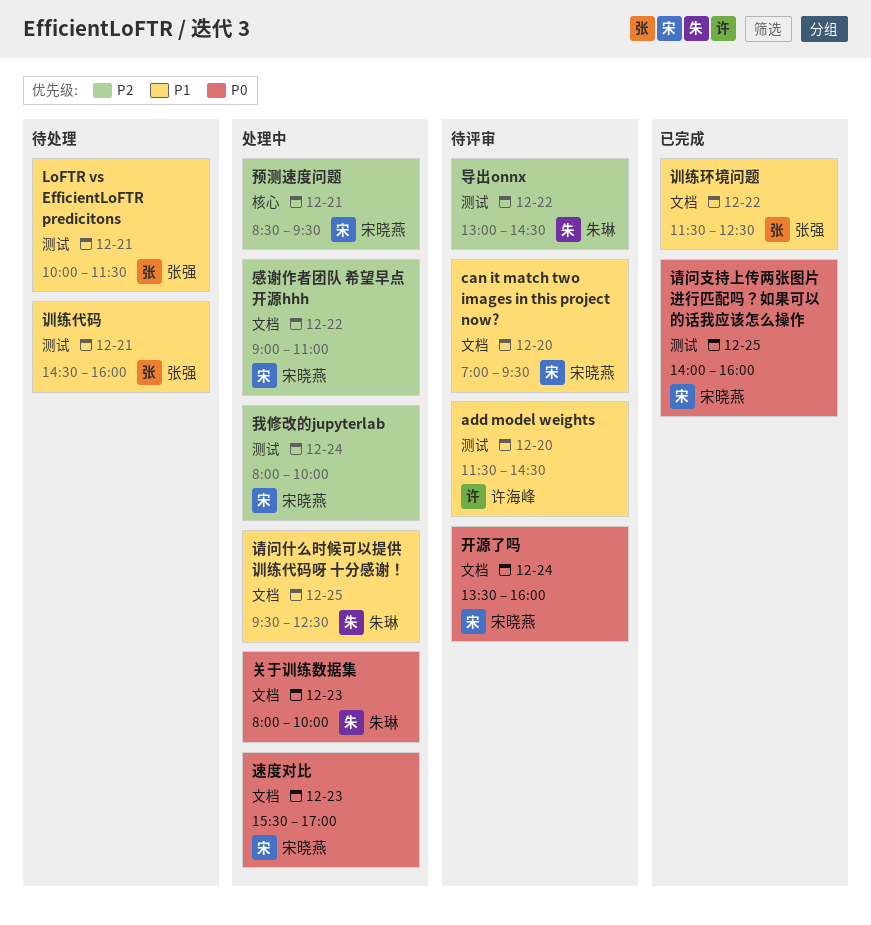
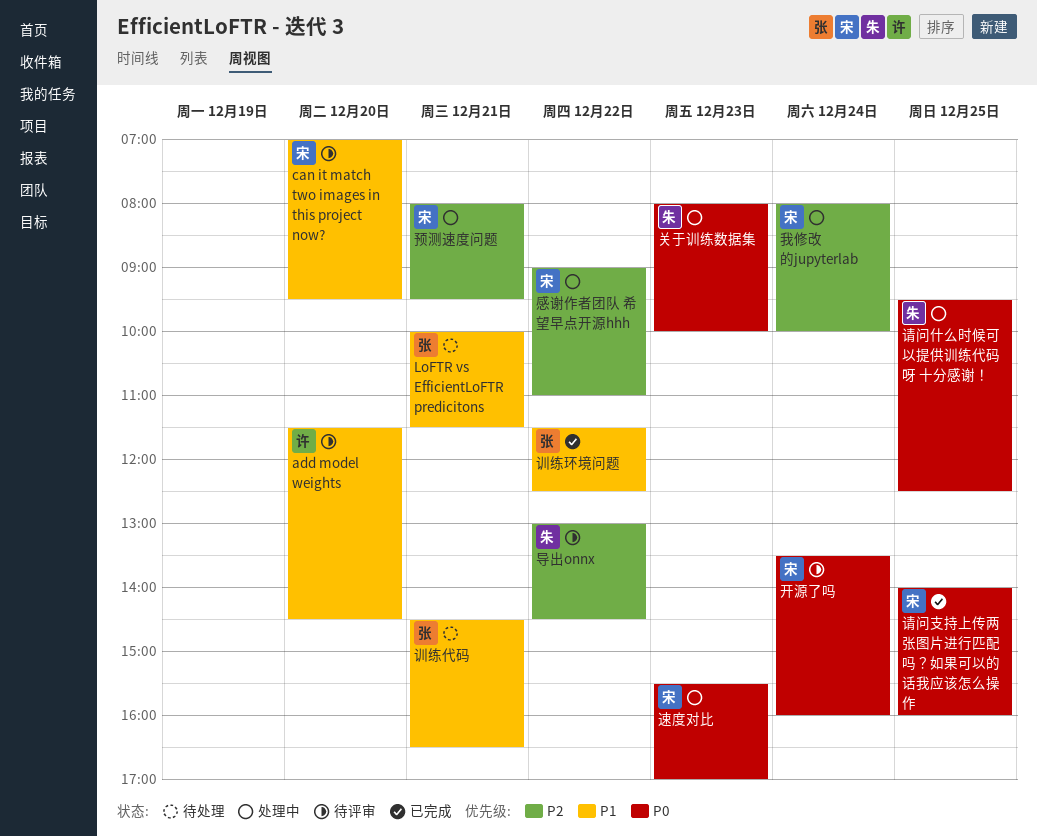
训练代码, ends: 16:00 -> 16:30
请问什么时候可以提供训练代码呀 十分感谢！, priority: P1 -> P0
预测速度问题, begins: 08:30 -> 08:00

